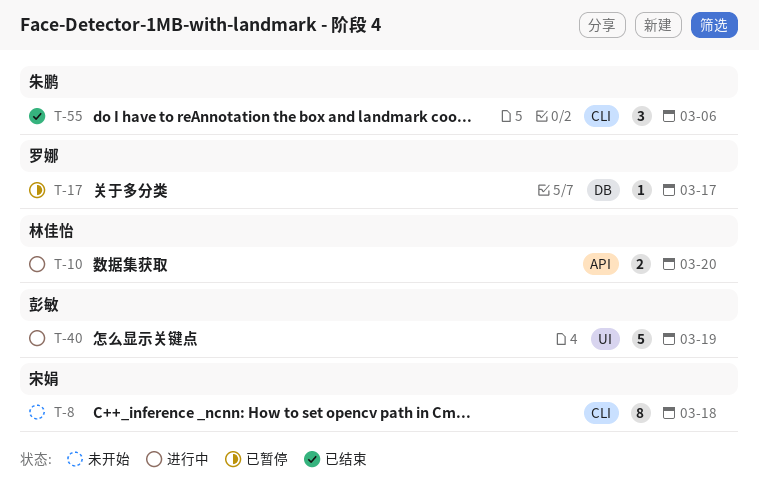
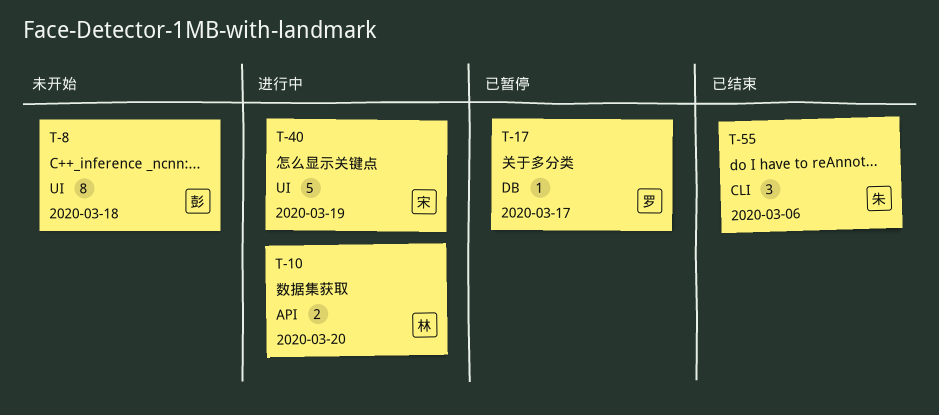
T-8, owner: 宋娟 -> 彭敏
T-8, label: CLI -> UI
T-40, owner: 彭敏 -> 宋娟

